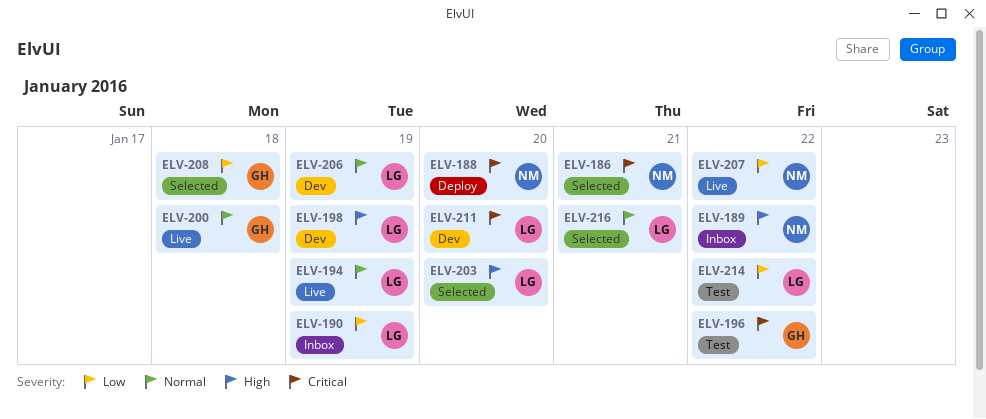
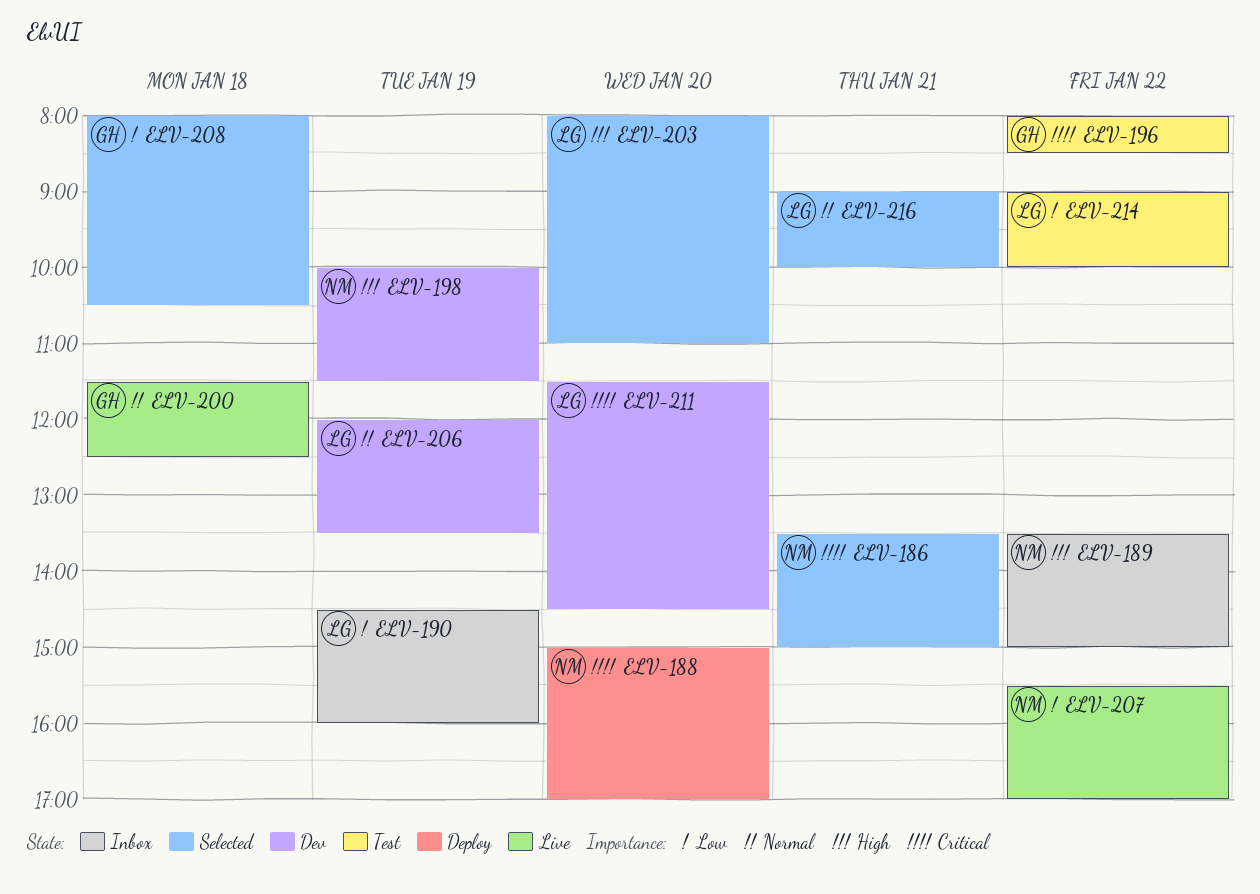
ELV-194: present -> none
ELV-198, owner: LG -> NM

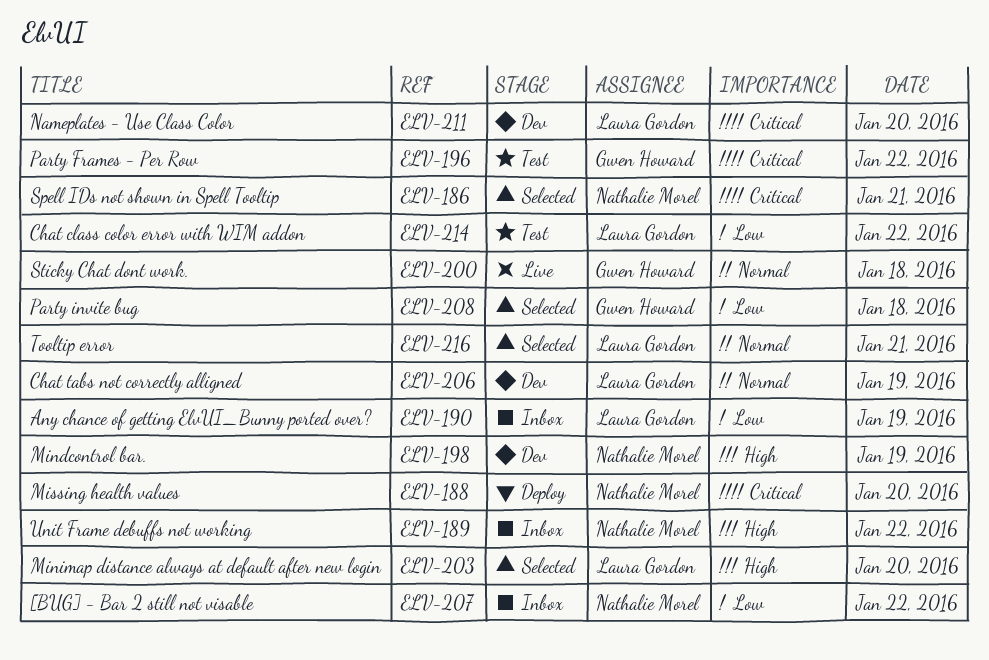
ELV-207, status: Live -> Inbox

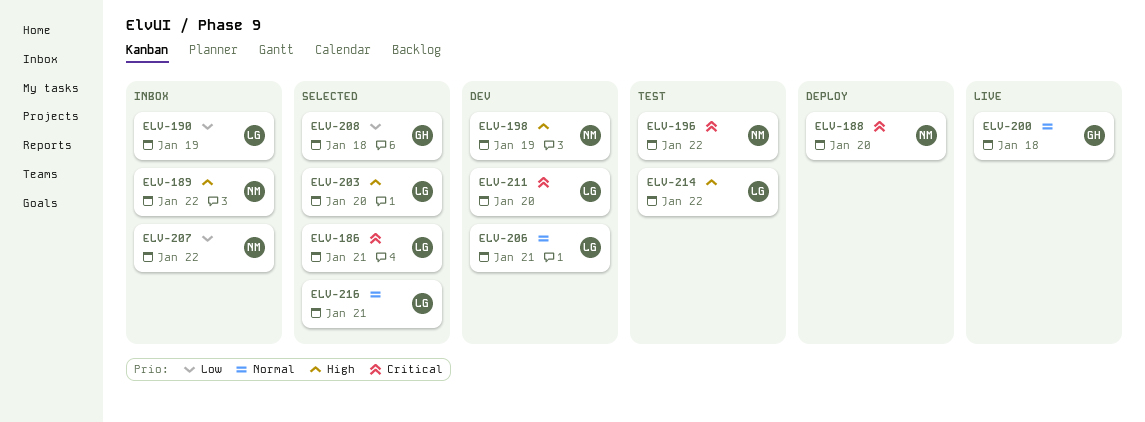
ELV-186, owner: Nathalie Morel -> Laura Gordon
ELV-196, owner: Gwen Howard -> Nathalie Morel
ELV-206, day: Jan 19 -> Jan 21
ELV-214, priority: Low -> High

